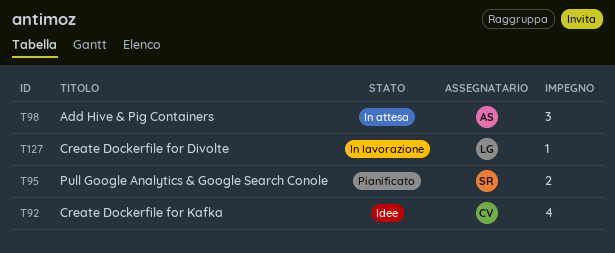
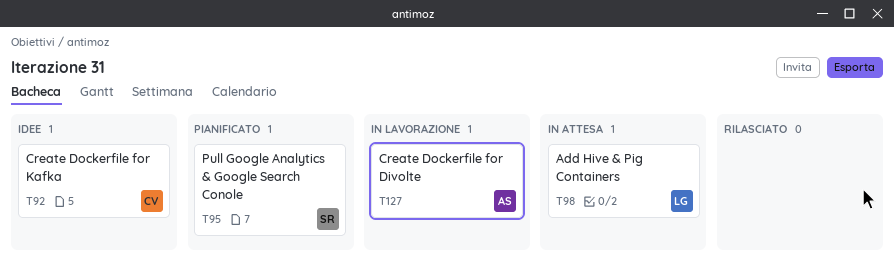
T98, owner: AS -> LG
T127, owner: LG -> AS

